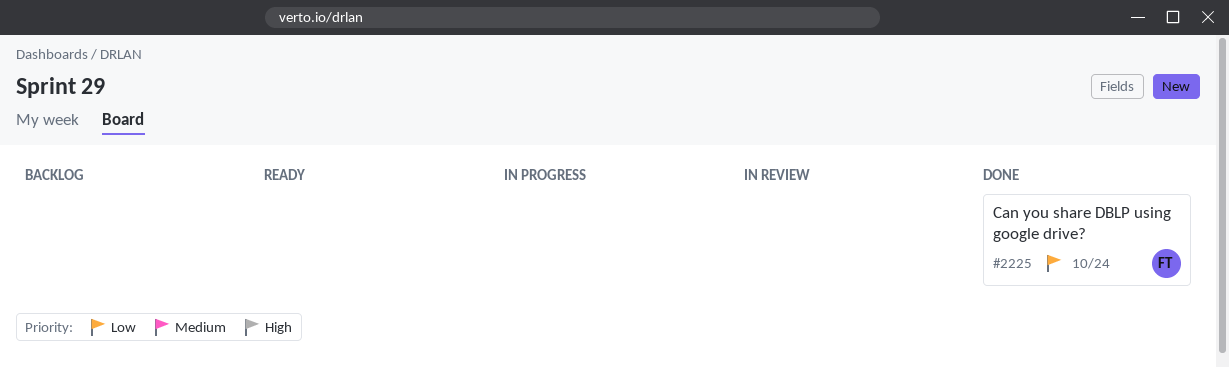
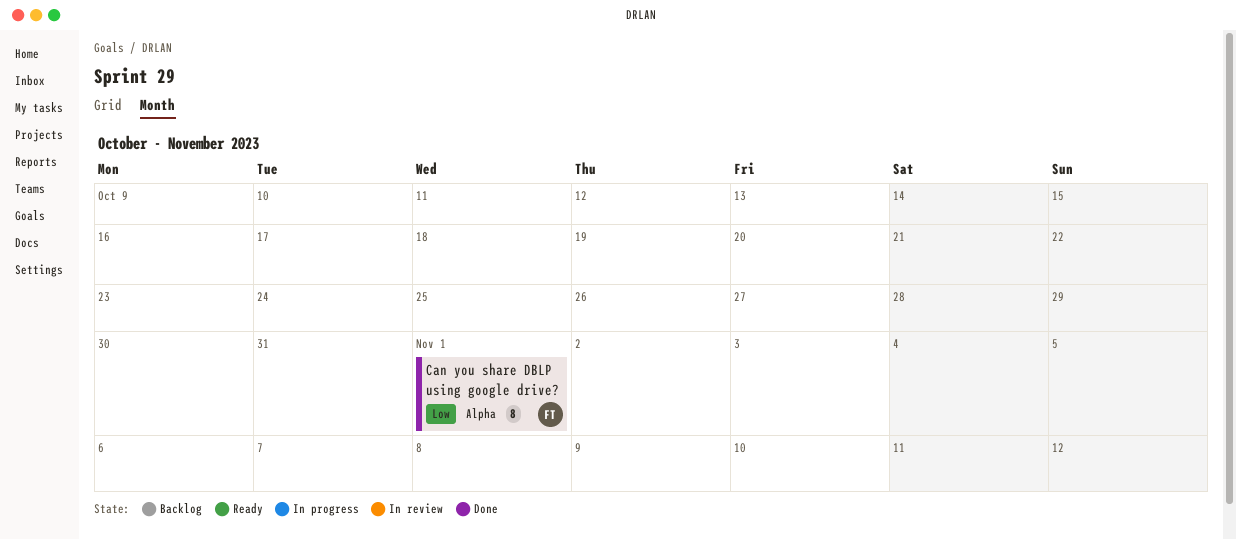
Can you share DBLP using google drive?, due: Oct 24 -> Nov 1

